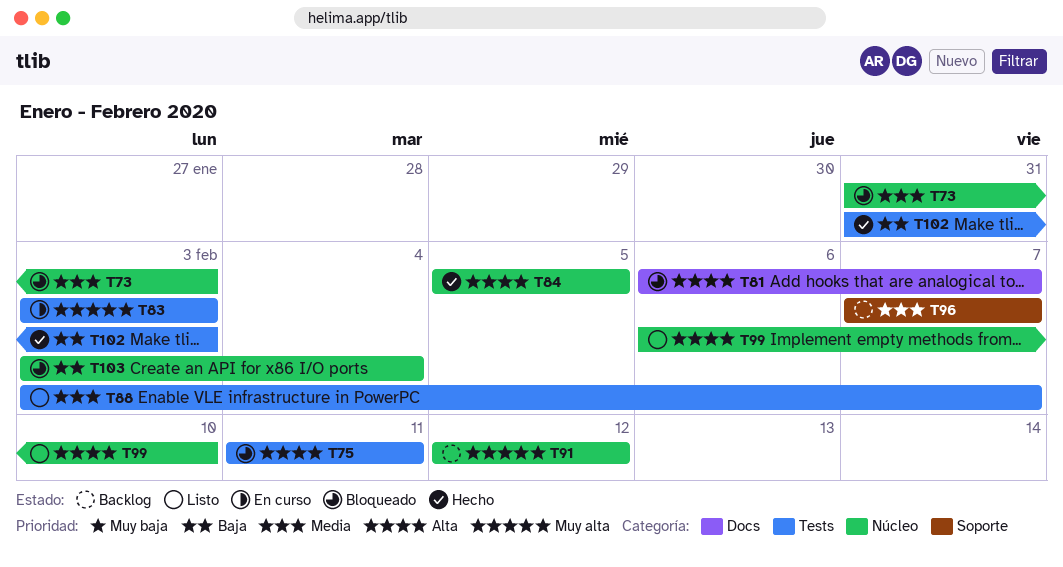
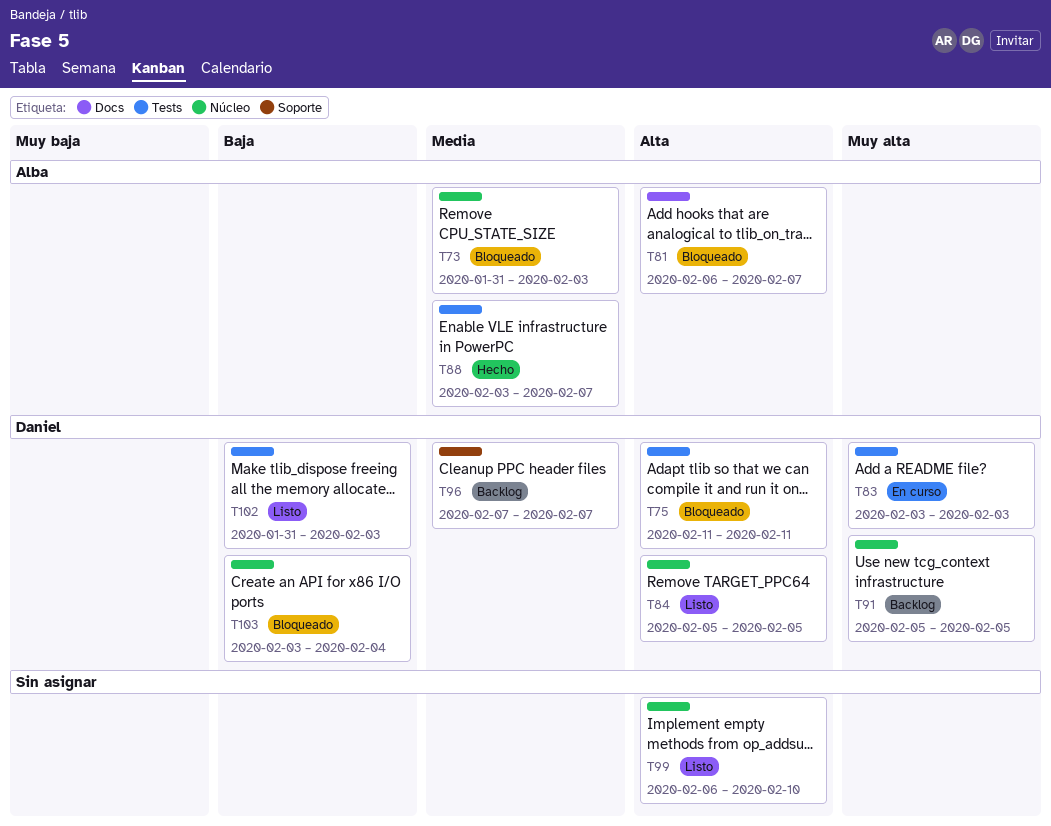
T84, status: Hecho -> Listo
T88, status: Listo -> Hecho
T91, start: Feb 12 -> Feb 5
T91, due: Feb 12 -> Feb 5
T102, status: Hecho -> Listo

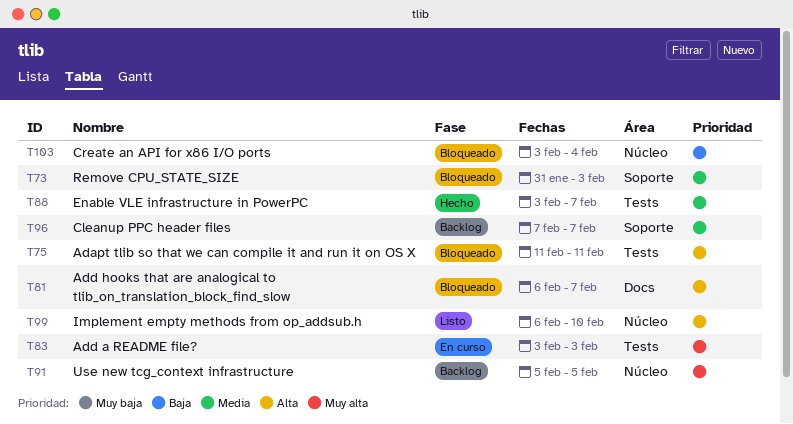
T73, label: Núcleo -> Soporte
T84: present -> none
T102: present -> none

